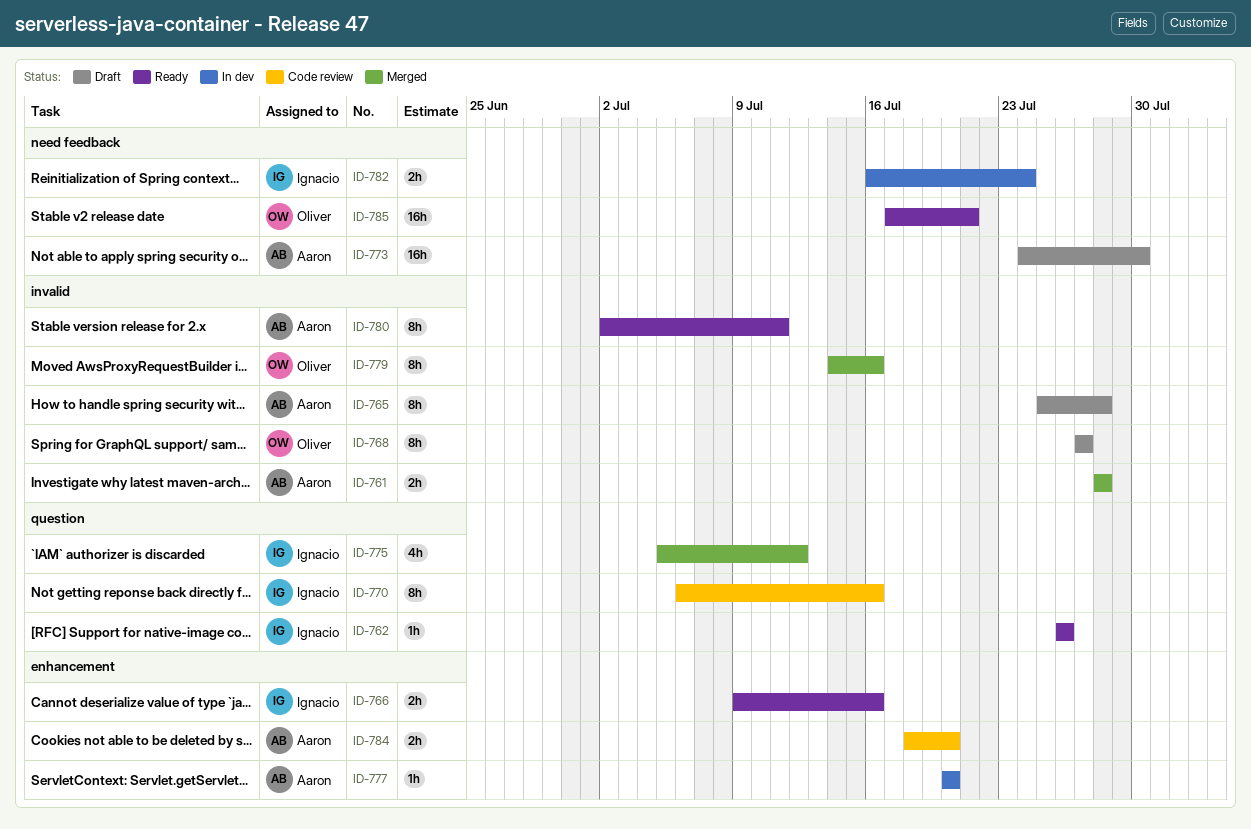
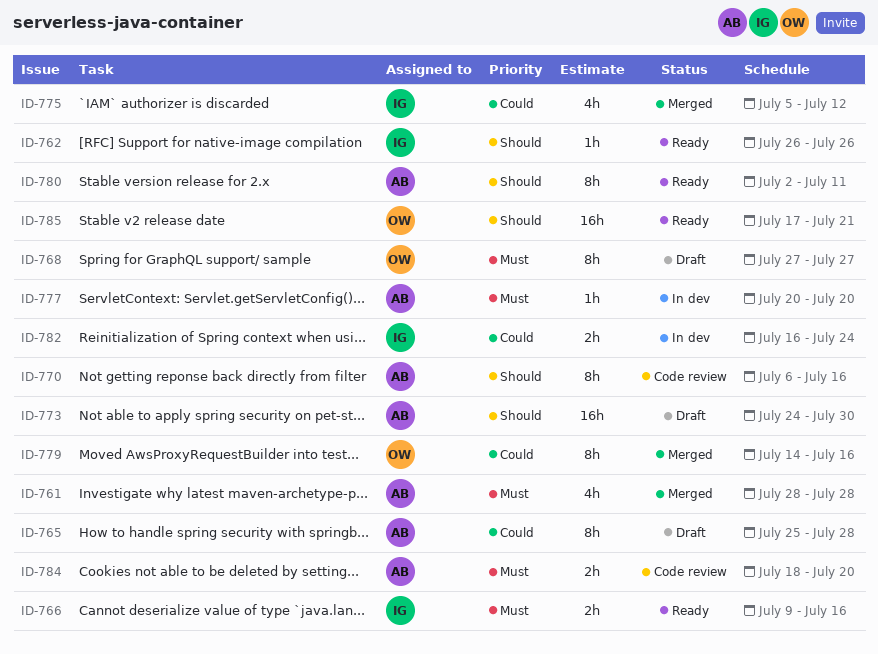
ID-761, estimate: 2h -> 4h
ID-770, owner: Ignacio -> Aaron

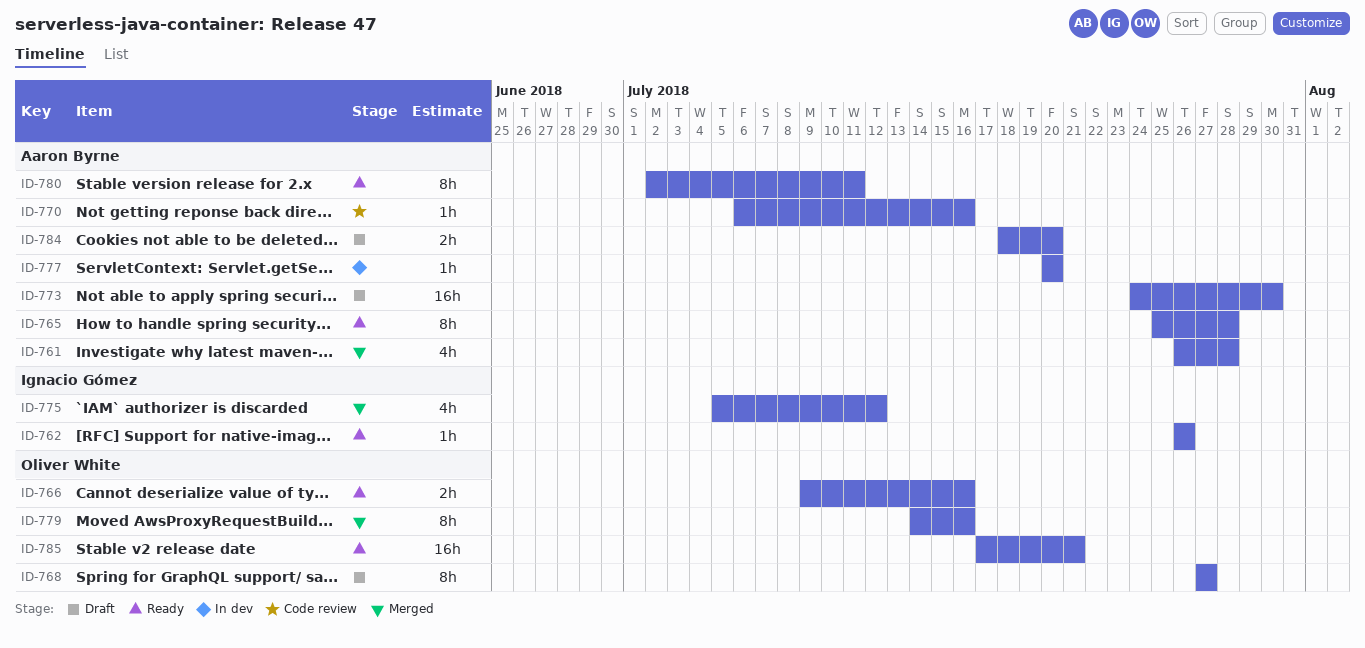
ID-761, start: Jul 28 -> Jul 26
ID-765, status: Draft -> Ready
ID-766, owner: Ignacio Gómez -> Oliver White
ID-770, estimate: 8h -> 1h
ID-782: present -> none
ID-784, status: Code review -> Draft

